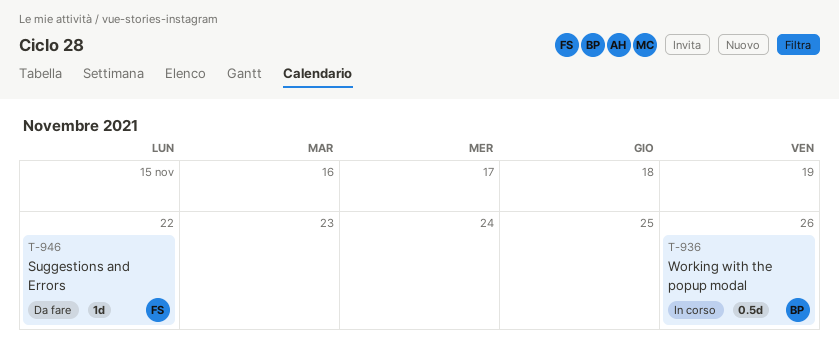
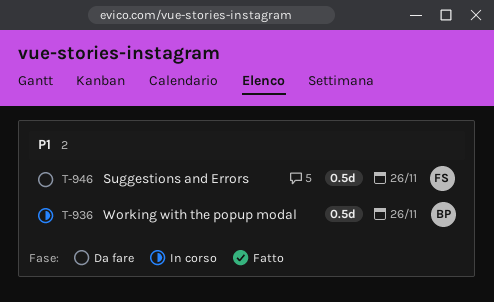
T-946, estimate: 1d -> 0.5d
T-946, due: Nov 22 -> Nov 26

